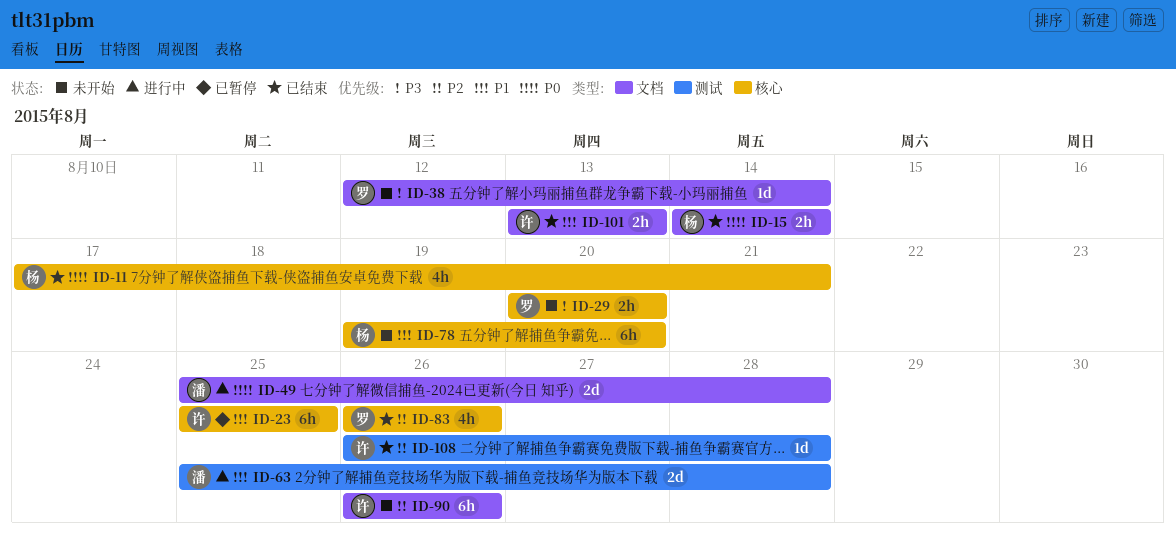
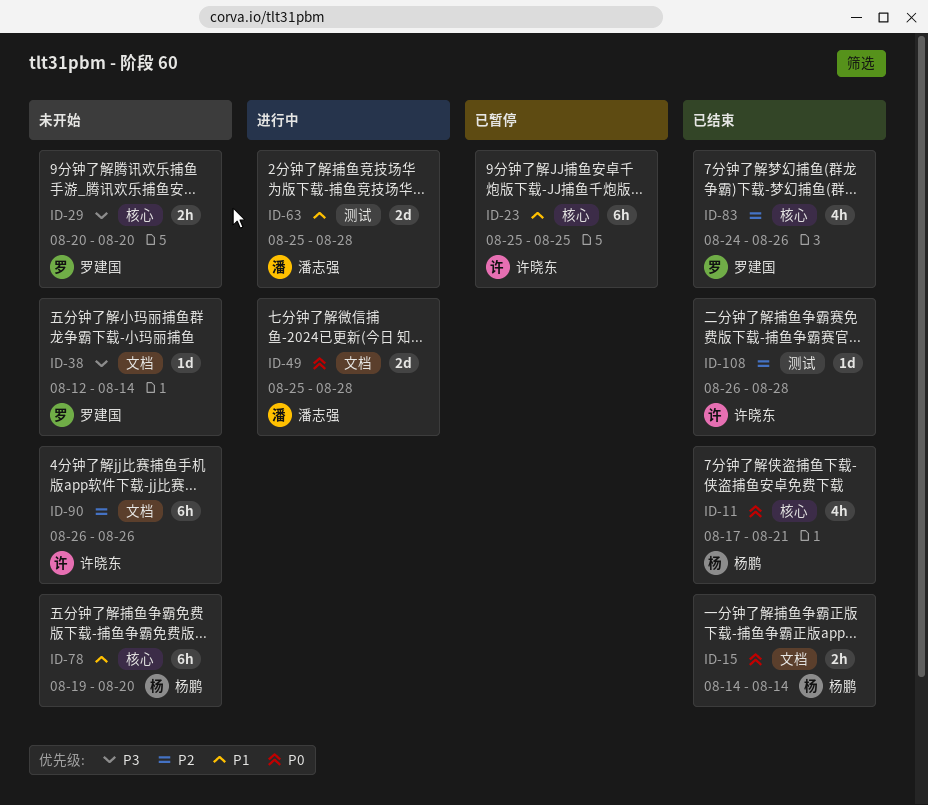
ID-83, start: Aug 26 -> Aug 24
ID-101: present -> none

